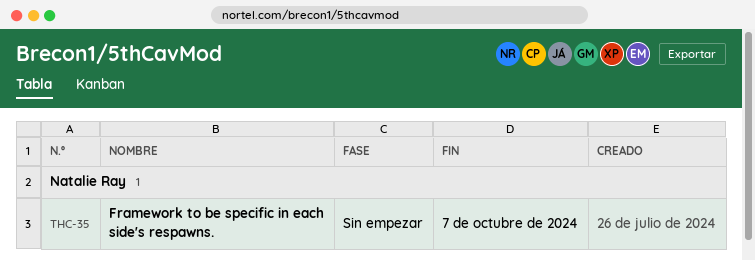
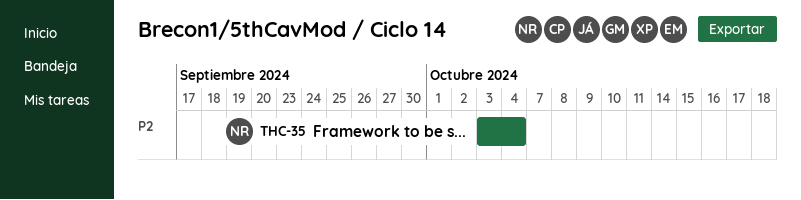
THC-35, due: Oct 7 -> Oct 4

